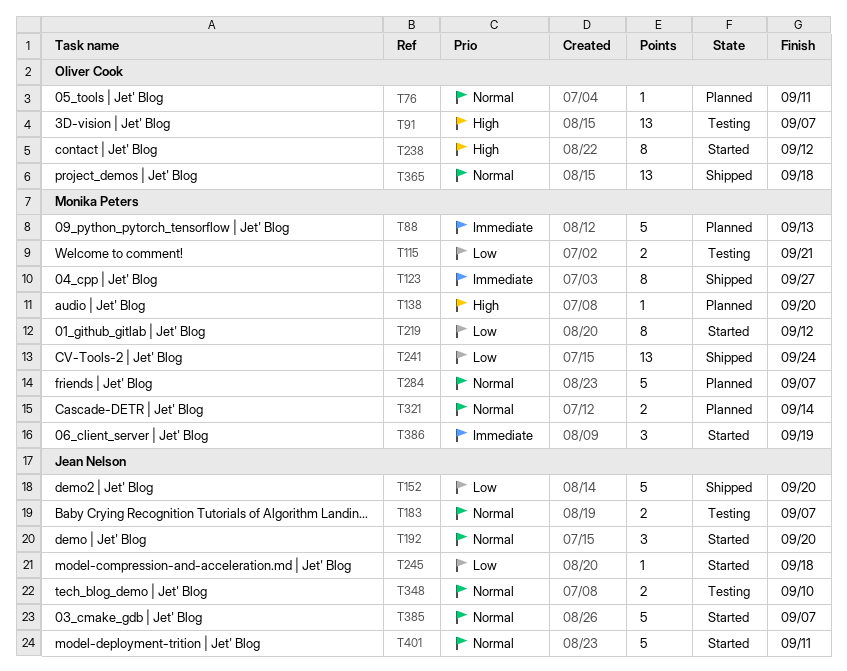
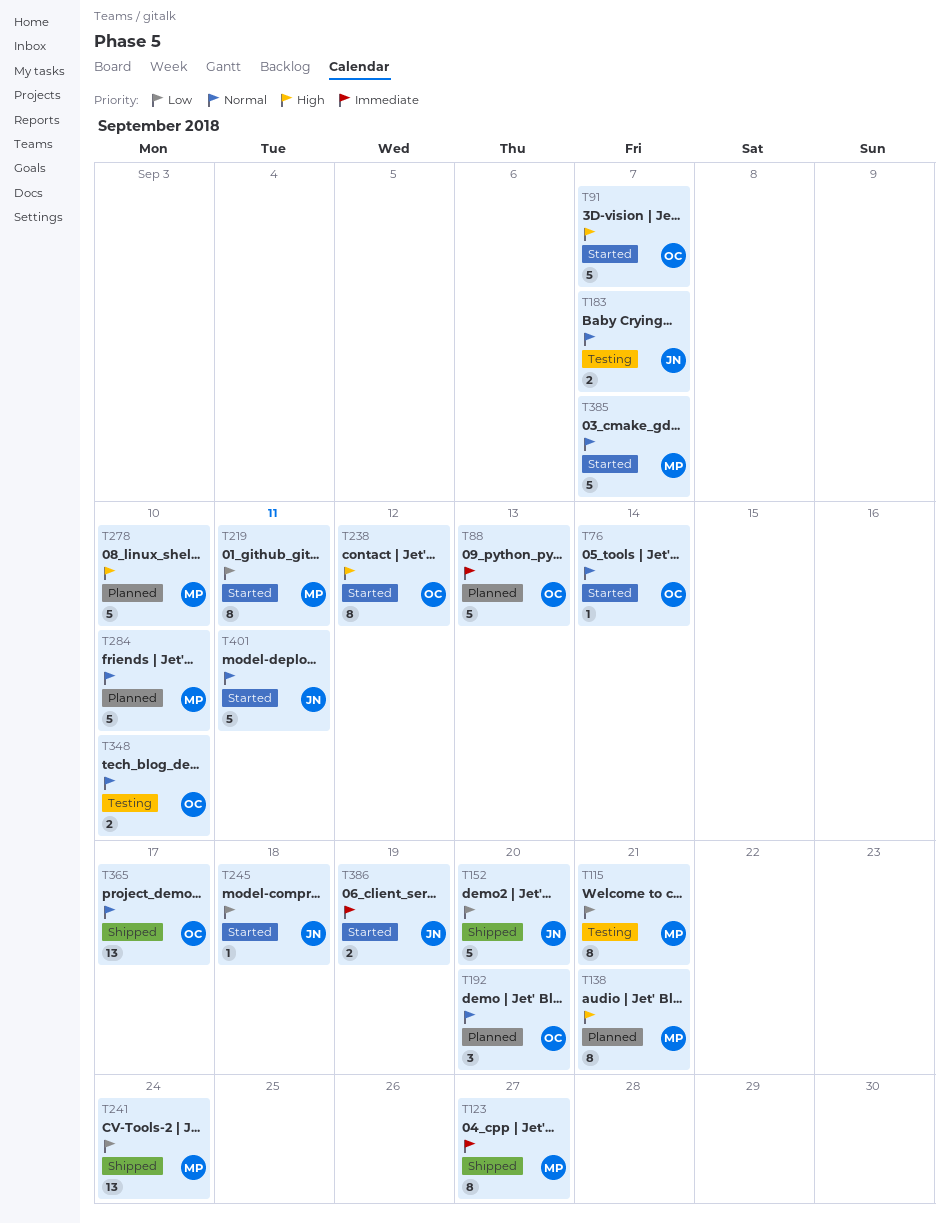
T76, status: Planned -> Started
T76, due: Sep 11 -> Sep 14
T88, owner: Monika Peters -> Oliver Cook
T91, status: Testing -> Started
T91, estimate: 13 -> 5
T115, estimate: 2 -> 8
T138, estimate: 1 -> 8
T138, due: Sep 20 -> Sep 21
T192, status: Started -> Planned
T192, owner: Jean Nelson -> Oliver Cook
T219, due: Sep 12 -> Sep 11
T278: none -> present
T284, due: Sep 7 -> Sep 10
T321: present -> none
T348, owner: Jean Nelson -> Oliver Cook
T365, due: Sep 18 -> Sep 17
T385, owner: Jean Nelson -> Monika Peters
T386, owner: Monika Peters -> Jean Nelson
T386, estimate: 3 -> 2

